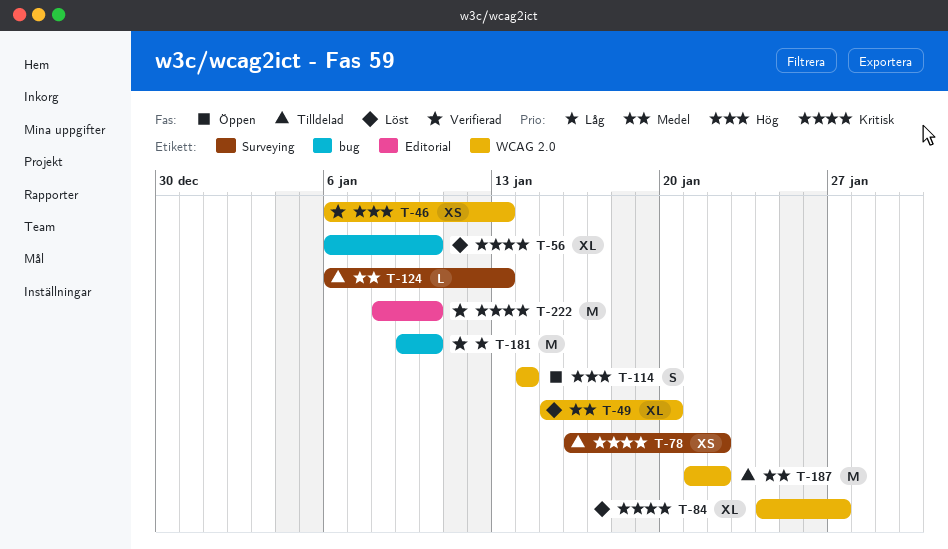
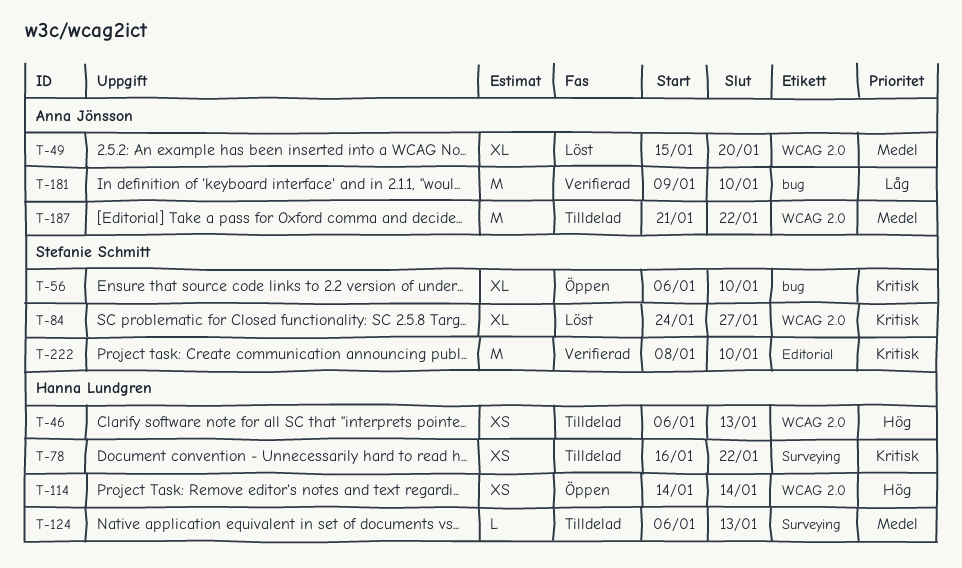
T-46, status: Verifierad -> Tilldelad
T-56, status: Löst -> Öppen
T-114, estimate: S -> XS

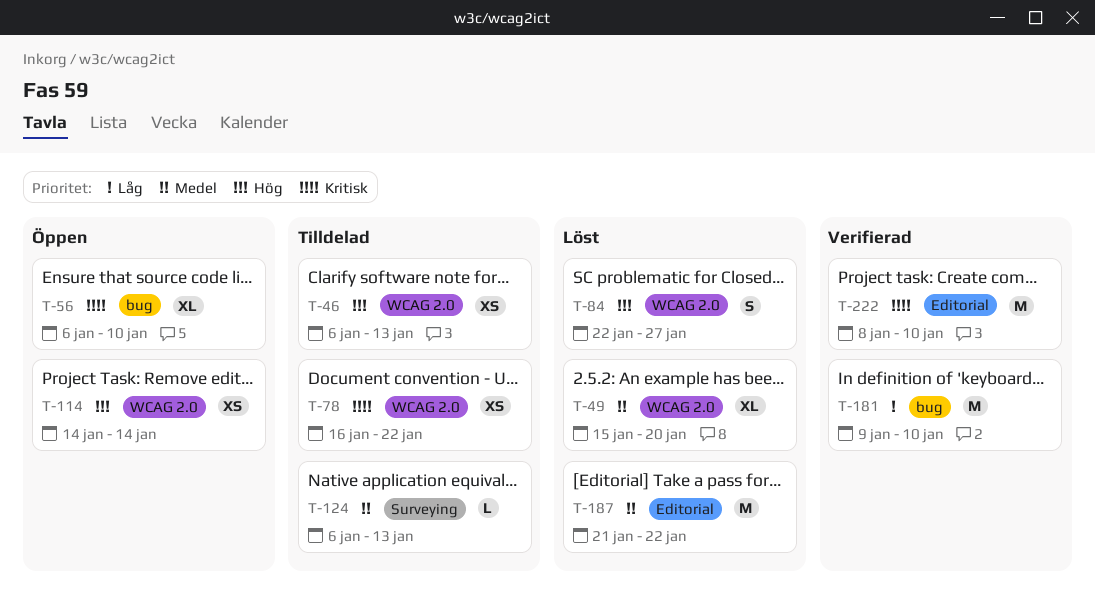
T-78, label: Surveying -> WCAG 2.0
T-84, priority: Kritisk -> Hög
T-84, estimate: XL -> S
T-84, start: Jan 24 -> Jan 22
T-187, status: Tilldelad -> Löst
T-187, label: WCAG 2.0 -> Editorial

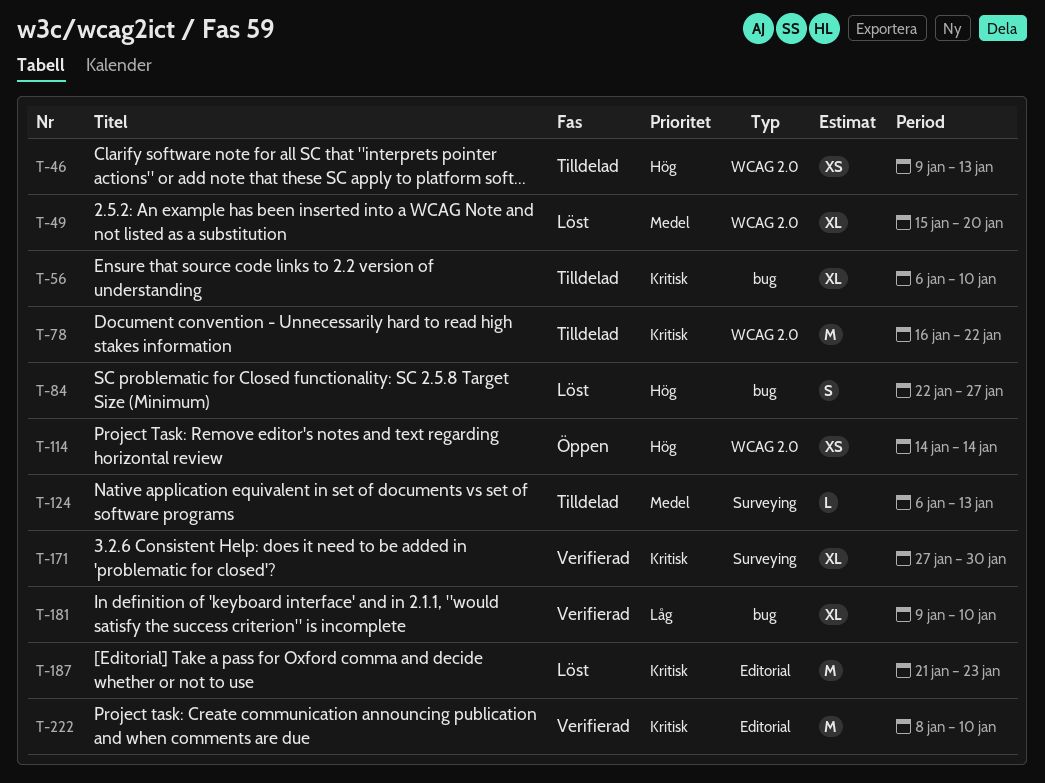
T-46, start: Jan 6 -> Jan 9
T-56, status: Öppen -> Tilldelad
T-78, estimate: XS -> M
T-84, label: WCAG 2.0 -> bug
T-171: none -> present
T-181, estimate: M -> XL
T-187, priority: Medel -> Kritisk
T-187, due: Jan 22 -> Jan 23

